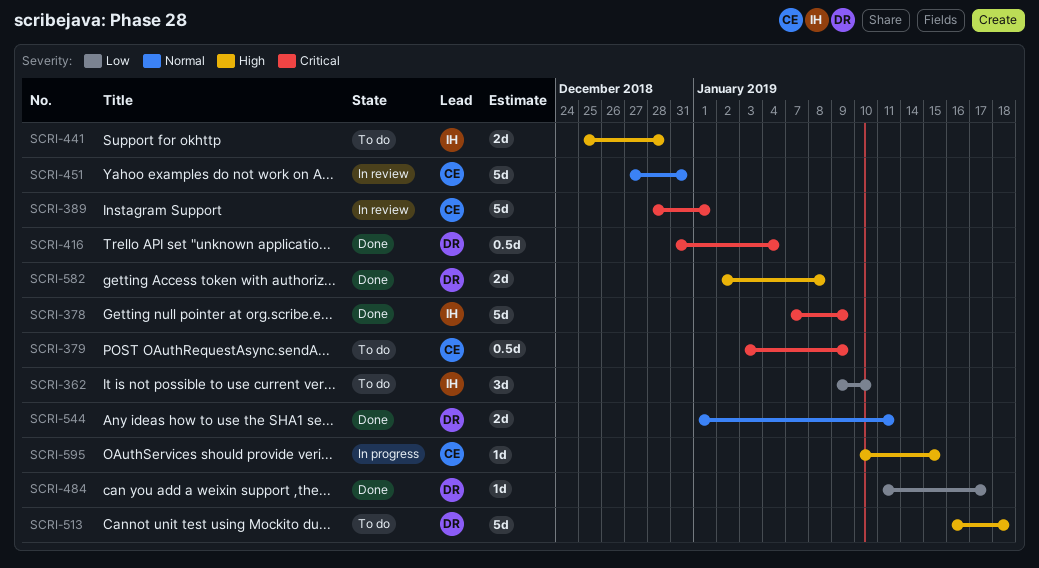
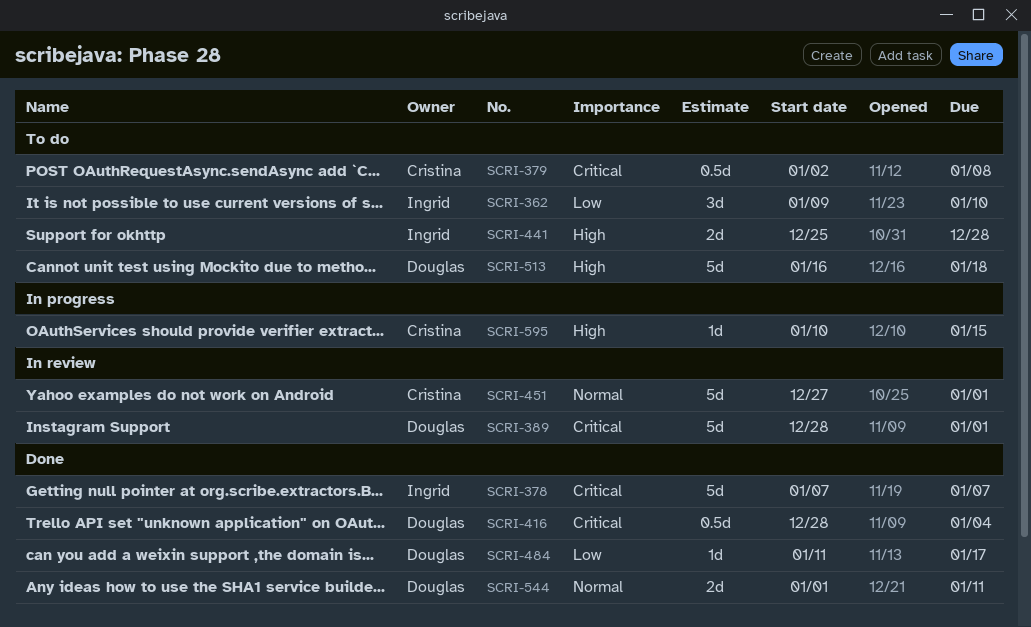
SCRI-378, due: Jan 9 -> Jan 7
SCRI-379, start: Jan 3 -> Jan 2
SCRI-379, due: Jan 9 -> Jan 8
SCRI-389, owner: Cristina -> Douglas
SCRI-416, start: Dec 31 -> Dec 28
SCRI-451, due: Dec 31 -> Jan 1
SCRI-582: present -> none

